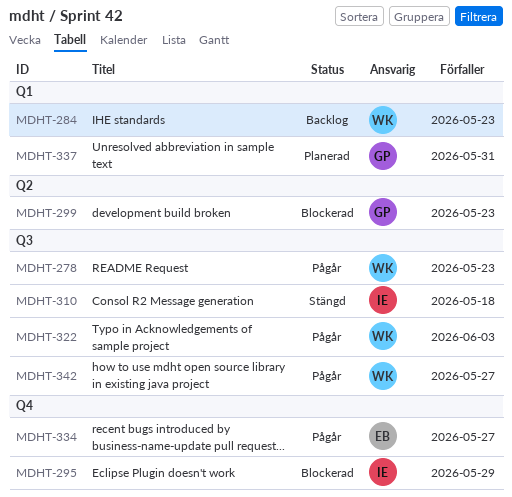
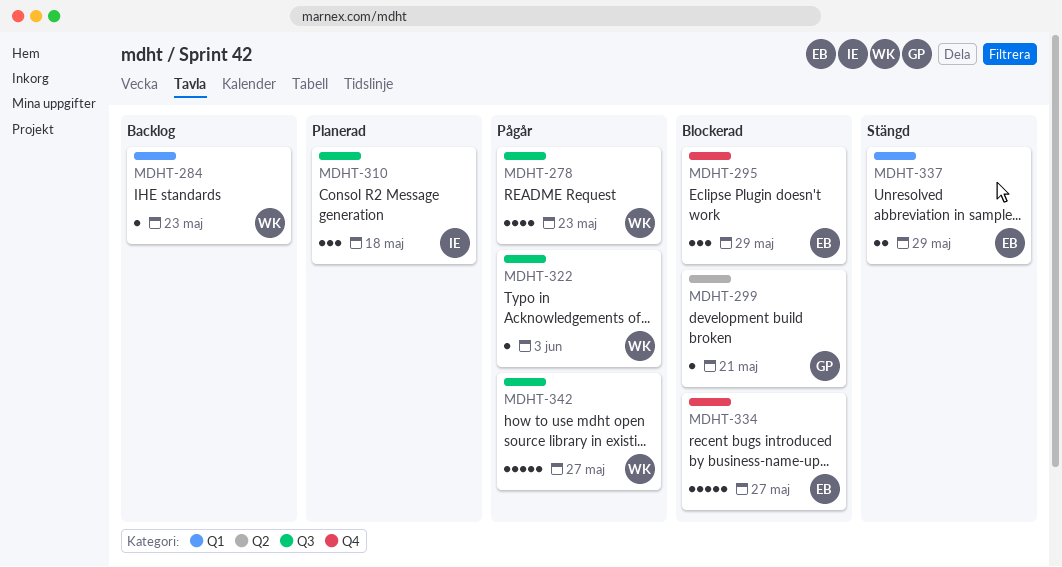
MDHT-295, owner: IE -> EB
MDHT-299, due: May 23 -> May 21
MDHT-310, status: Stängd -> Planerad
MDHT-334, status: Pågår -> Blockerad
MDHT-337, status: Planerad -> Stängd
MDHT-337, owner: GP -> EB
MDHT-337, due: May 31 -> May 29

